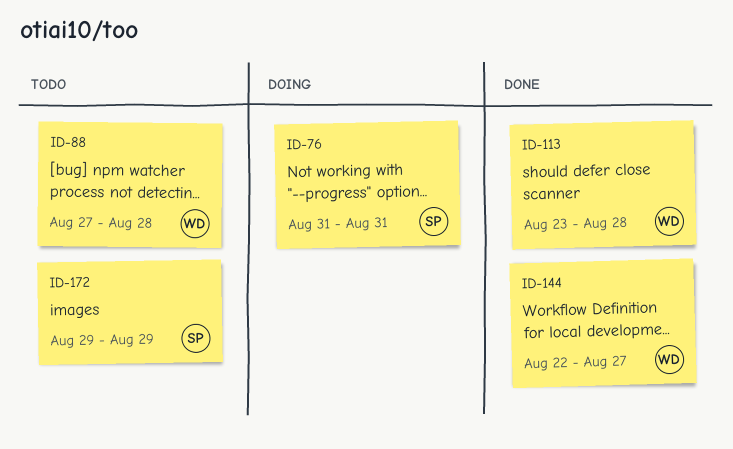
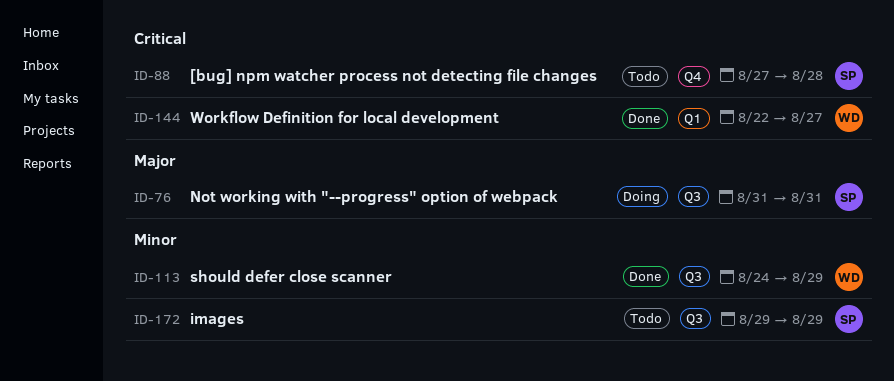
ID-88, owner: WD -> SP
ID-113, start: Aug 23 -> Aug 24
ID-113, due: Aug 28 -> Aug 29

